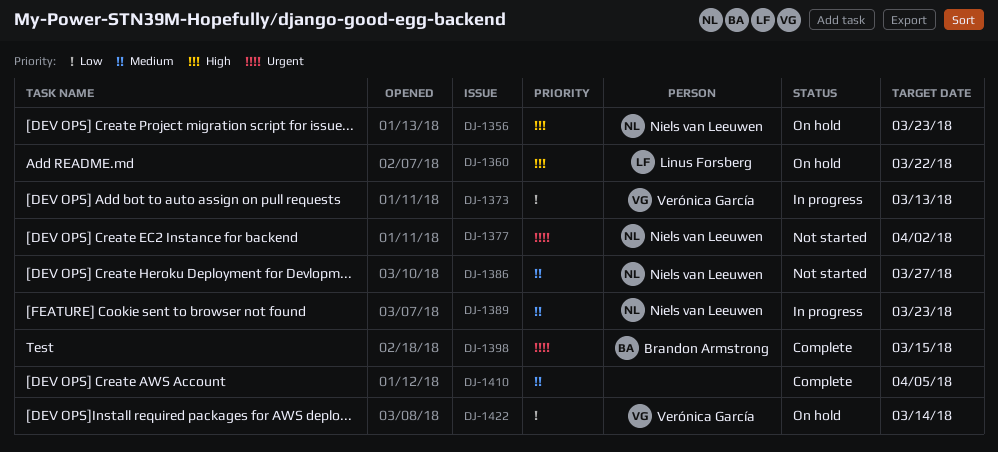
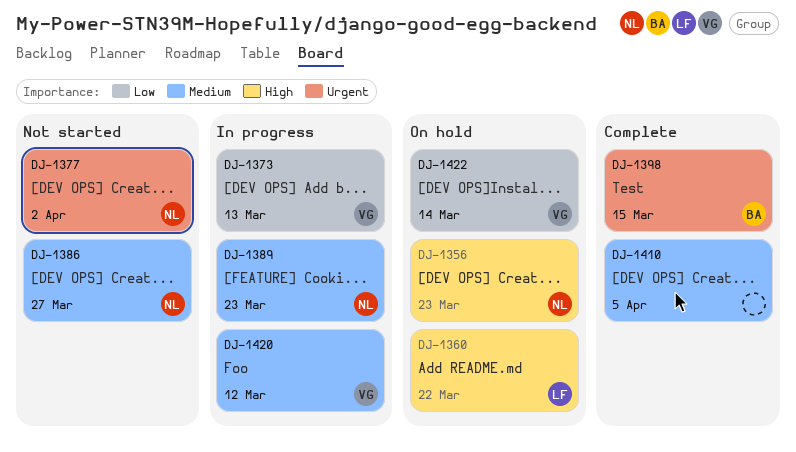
DJ-1420: none -> present

